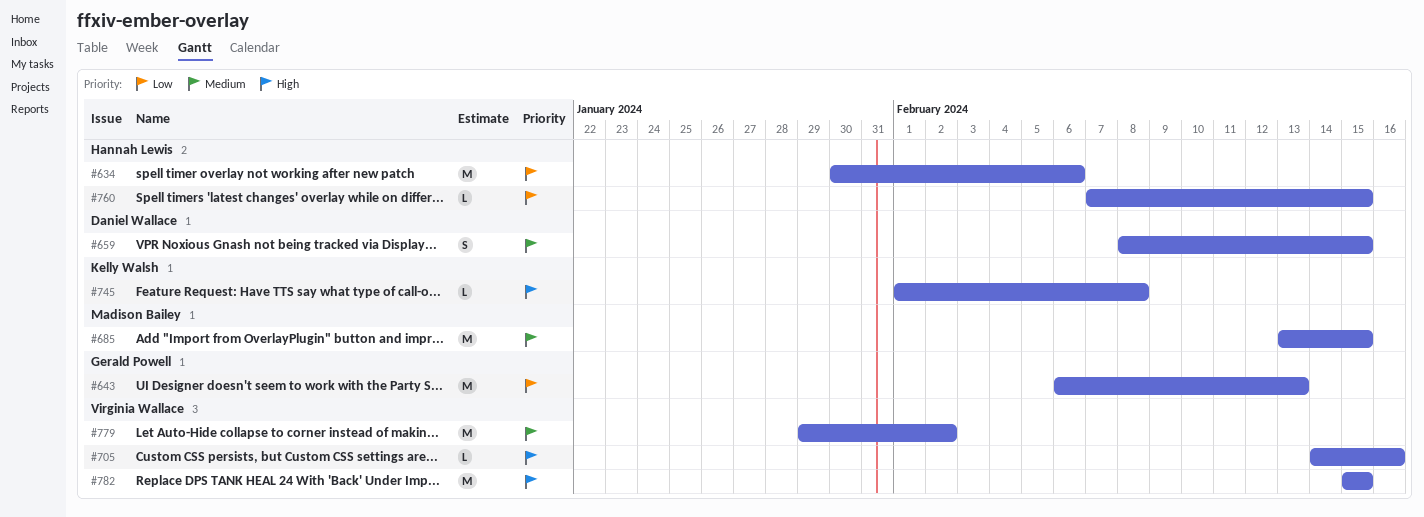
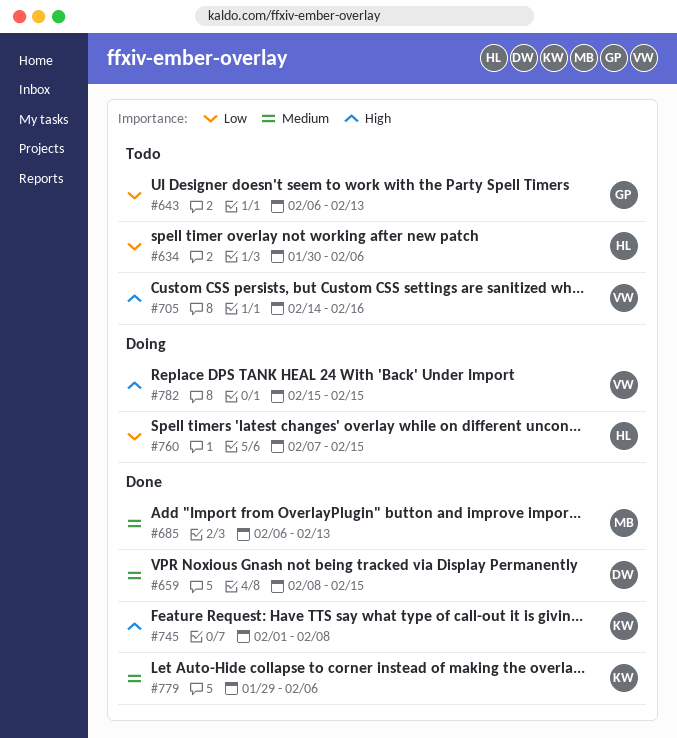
#685, start: Feb 13 -> Feb 6
#685, due: Feb 15 -> Feb 13
#779, owner: Virginia Wallace -> Kelly Walsh
#779, due: Feb 2 -> Feb 6

